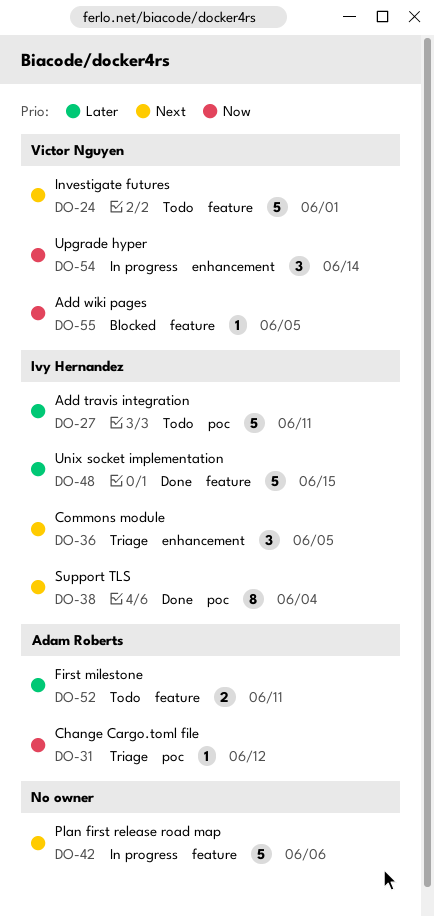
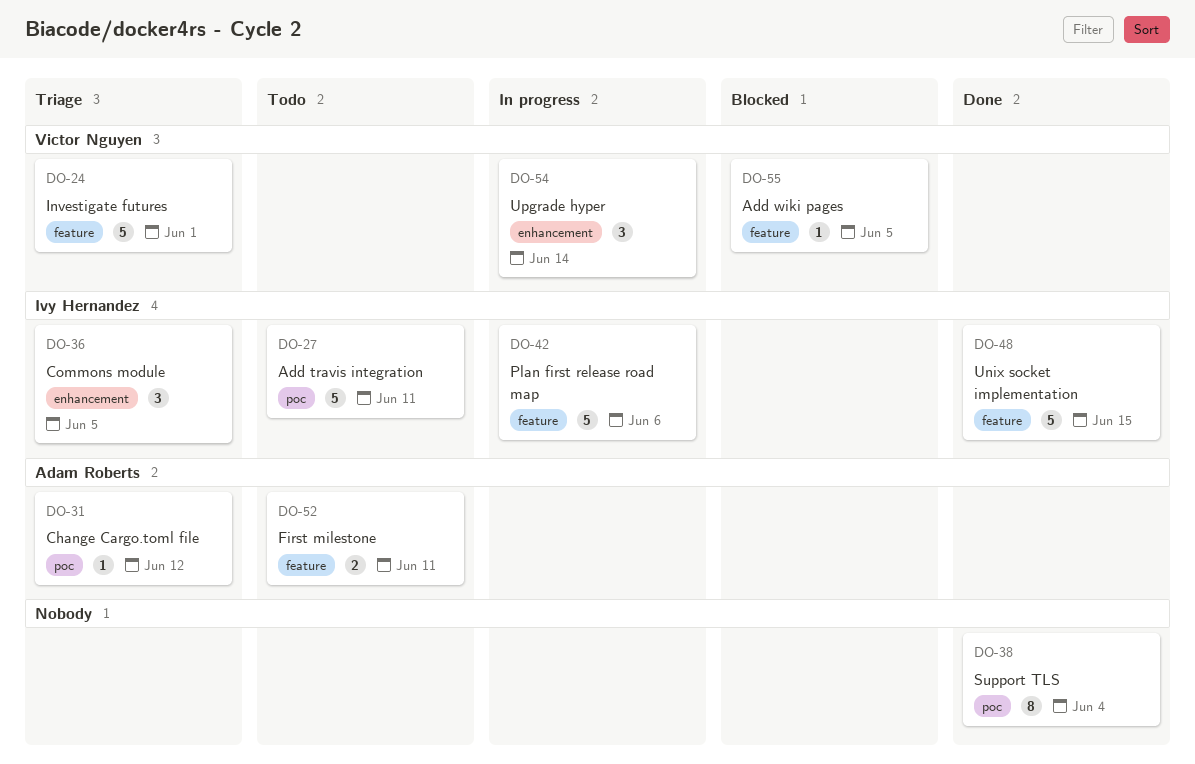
DO-24, status: Todo -> Triage
DO-38, owner: Ivy Hernandez -> none
DO-42, owner: none -> Ivy Hernandez

